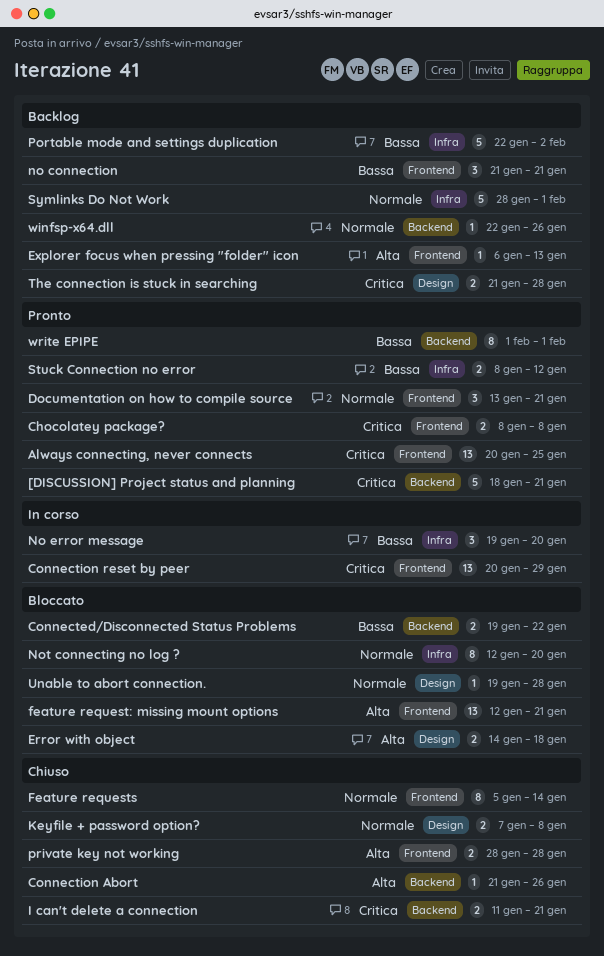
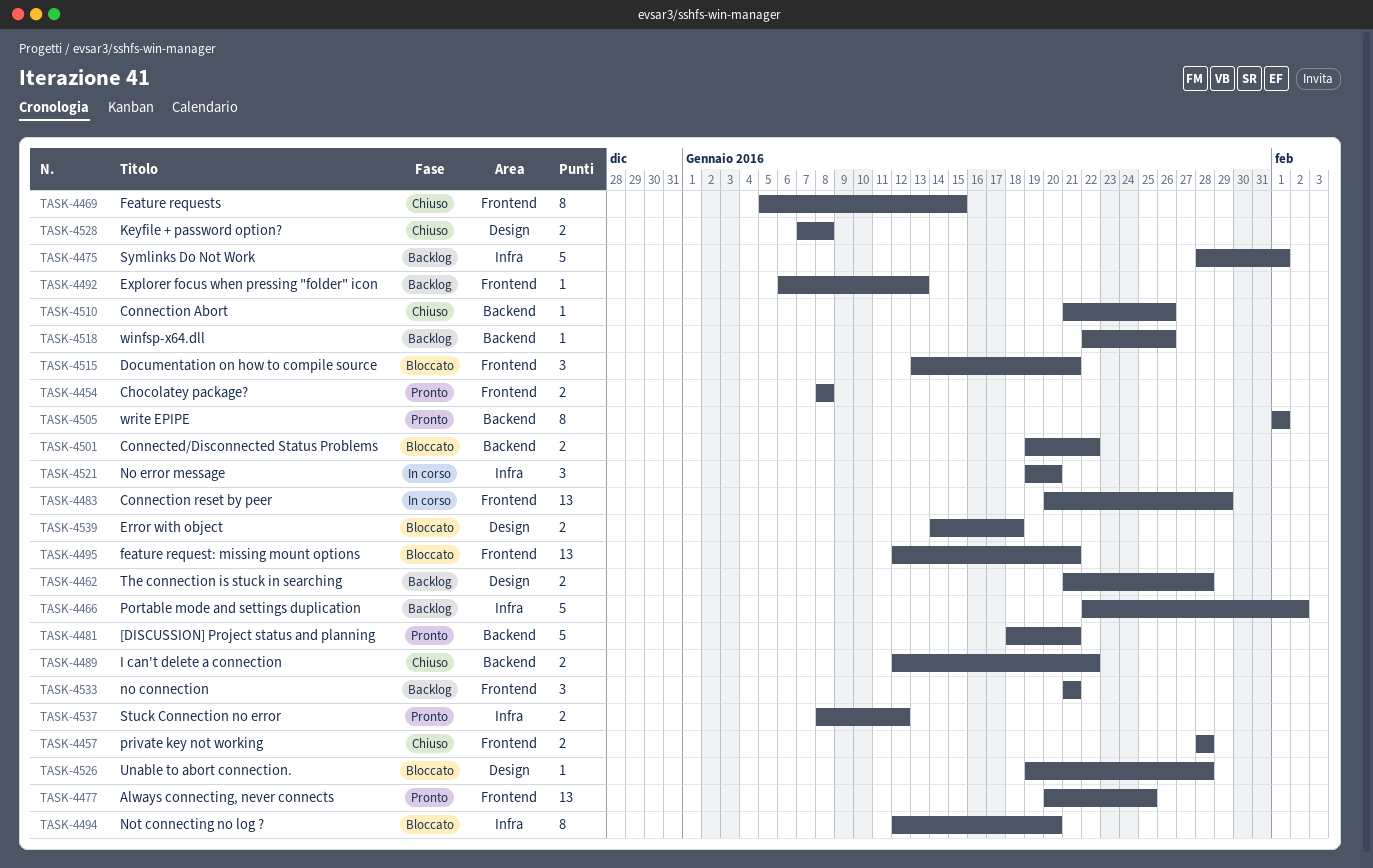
Documentation on how to compile source, status: Pronto -> Bloccato
Feature requests, due: Jan 14 -> Jan 15
I can't delete a connection, start: Jan 11 -> Jan 12
I can't delete a connection, due: Jan 21 -> Jan 22

